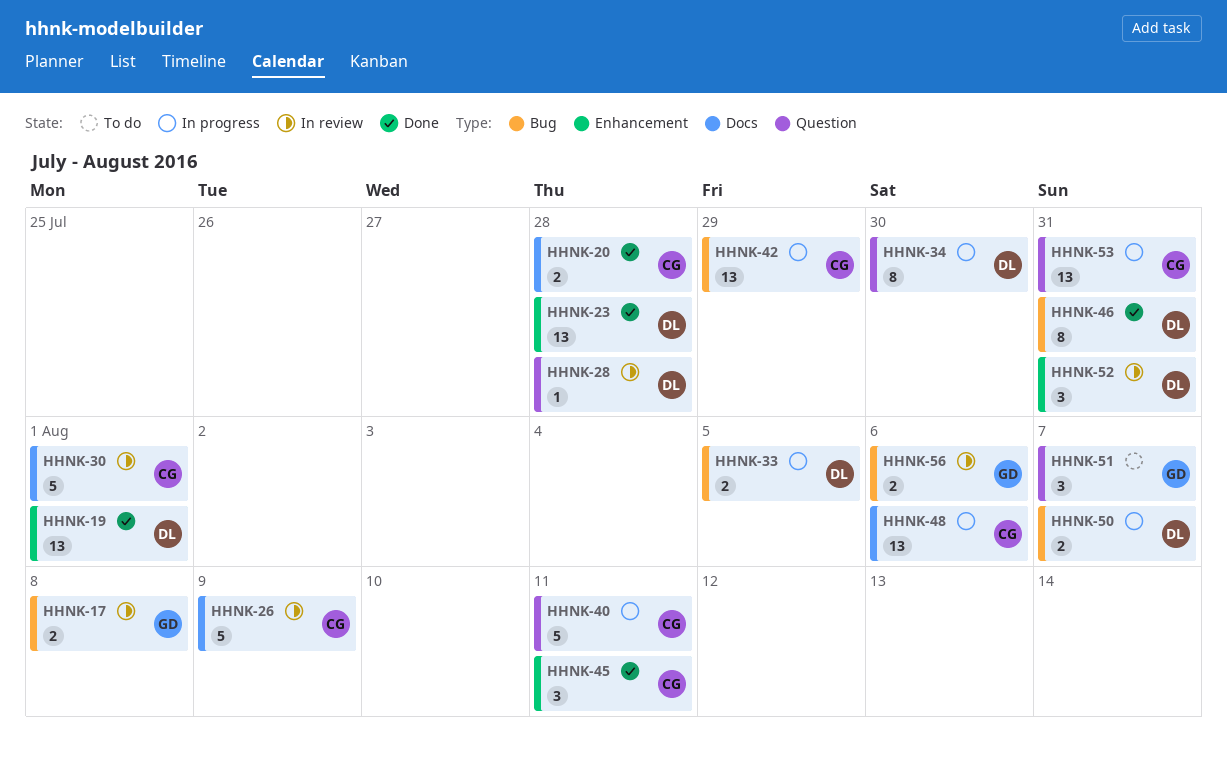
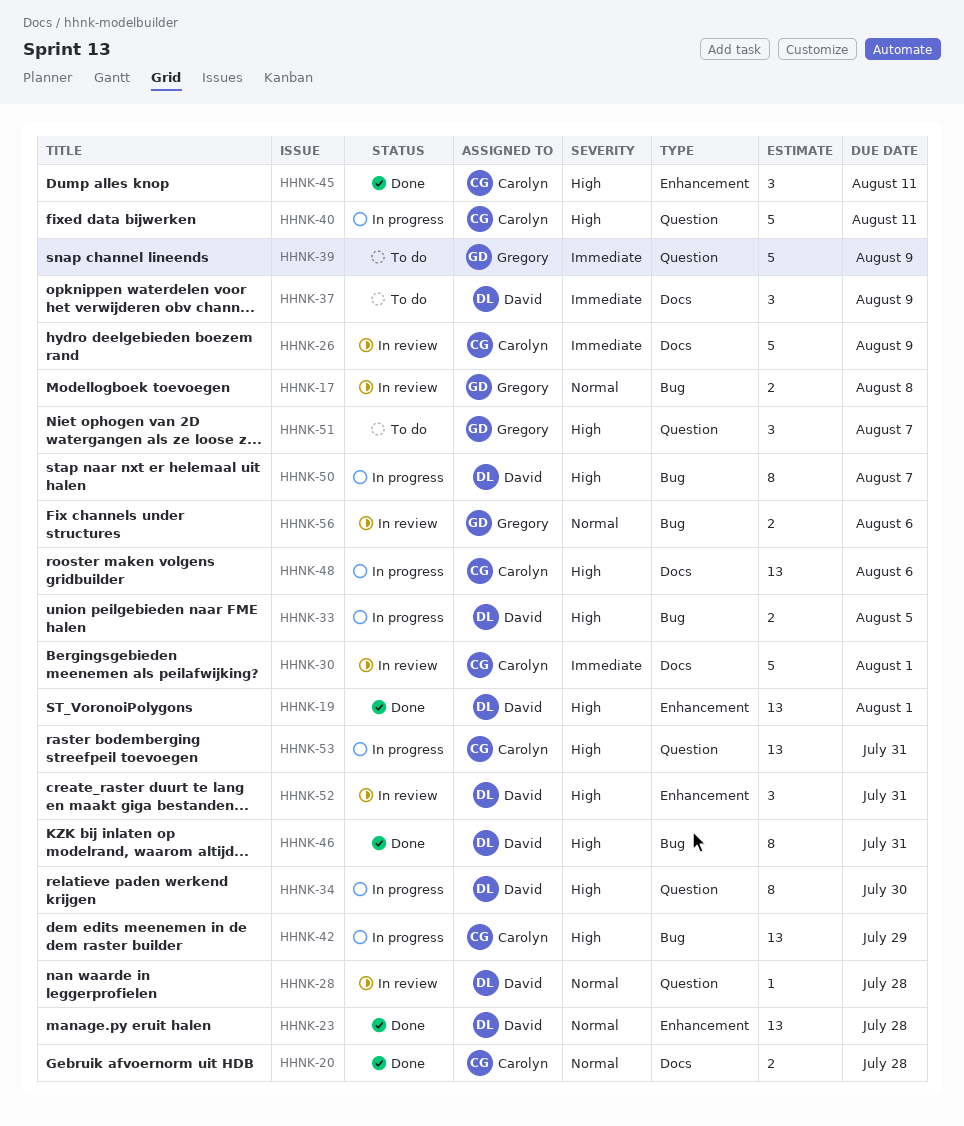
HHNK-37: none -> present
HHNK-39: none -> present
HHNK-50, estimate: 2 -> 8

